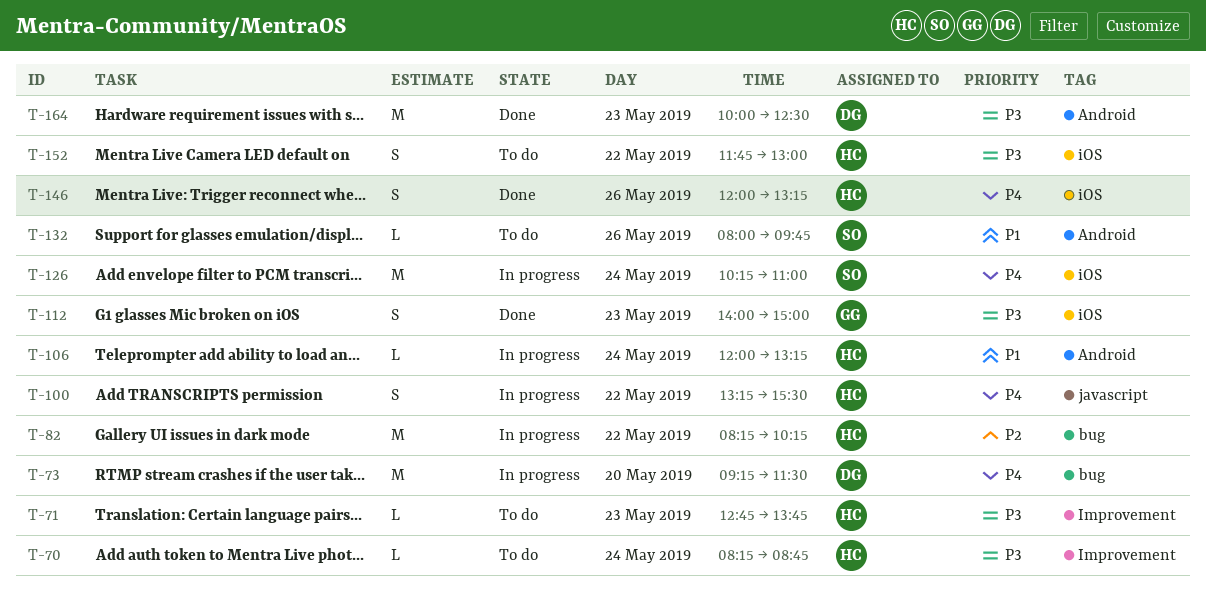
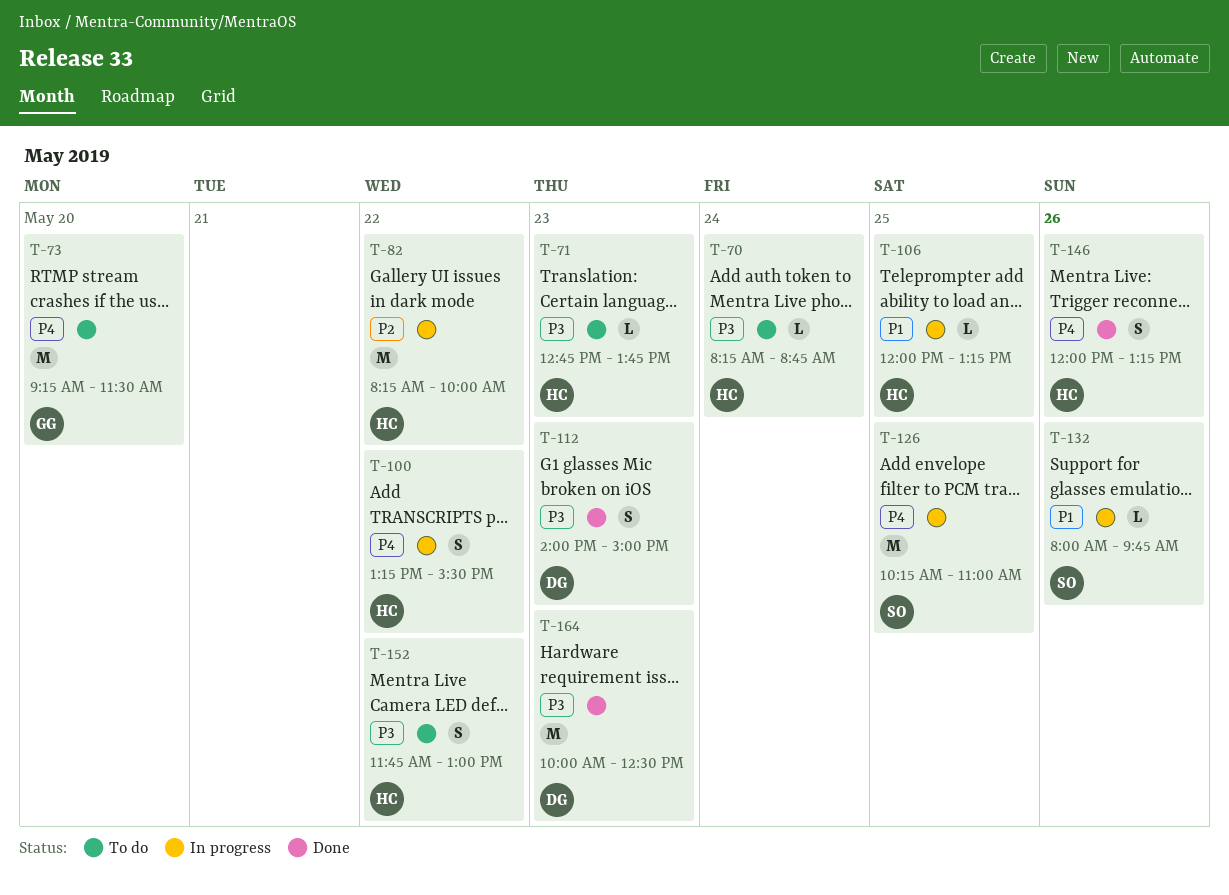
T-73, status: In progress -> To do
T-73, owner: DG -> GG
T-82, ends: 10:15 -> 10:00
T-106, day: May 24 -> May 25
T-112, owner: GG -> DG
T-126, day: May 24 -> May 25
T-132, status: To do -> In progress

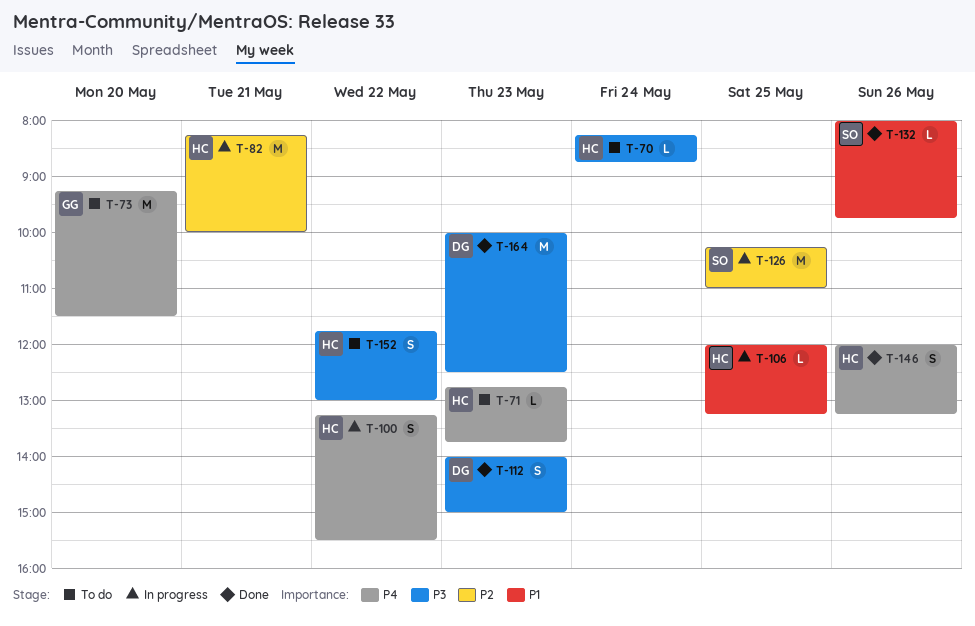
T-71, priority: P3 -> P4
T-82, day: May 22 -> May 21
T-126, priority: P4 -> P2
T-132, status: In progress -> Done

